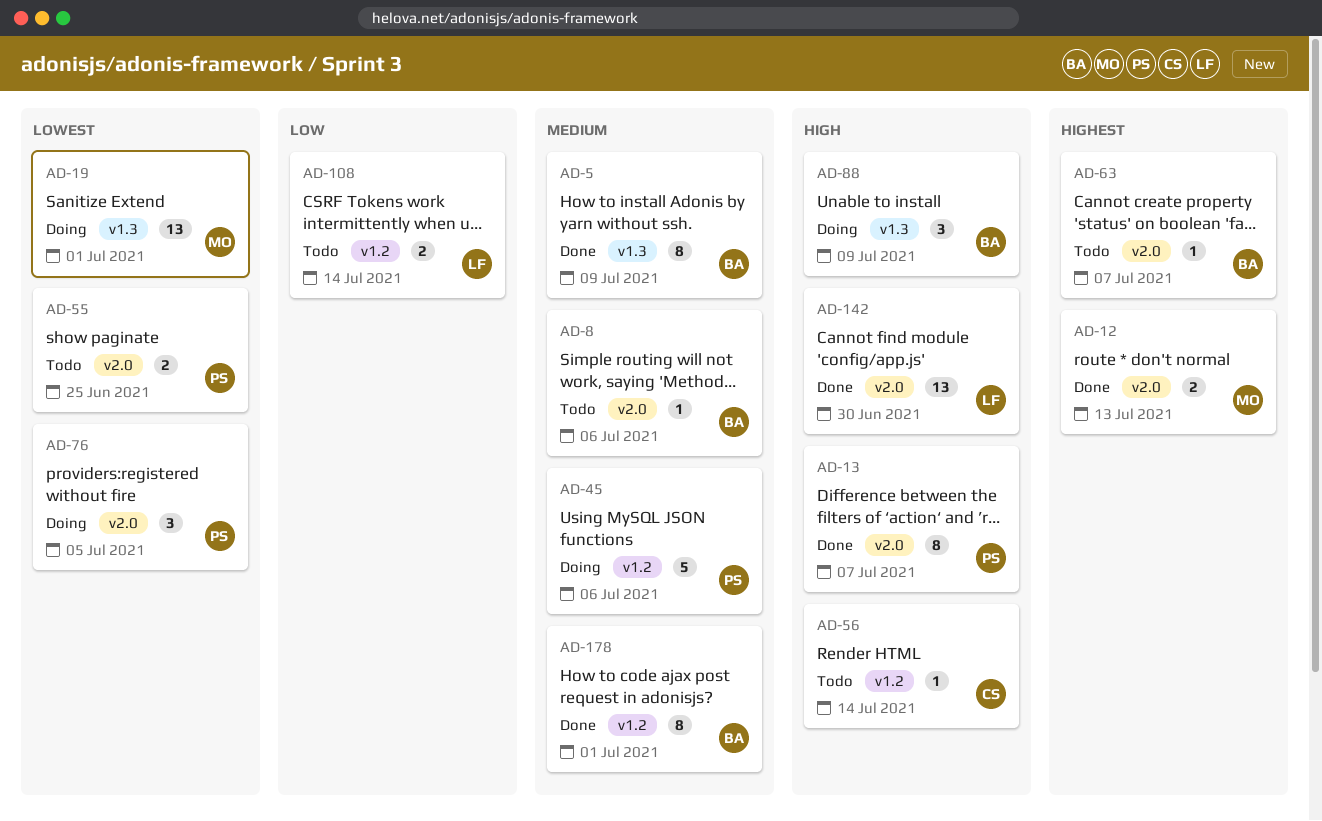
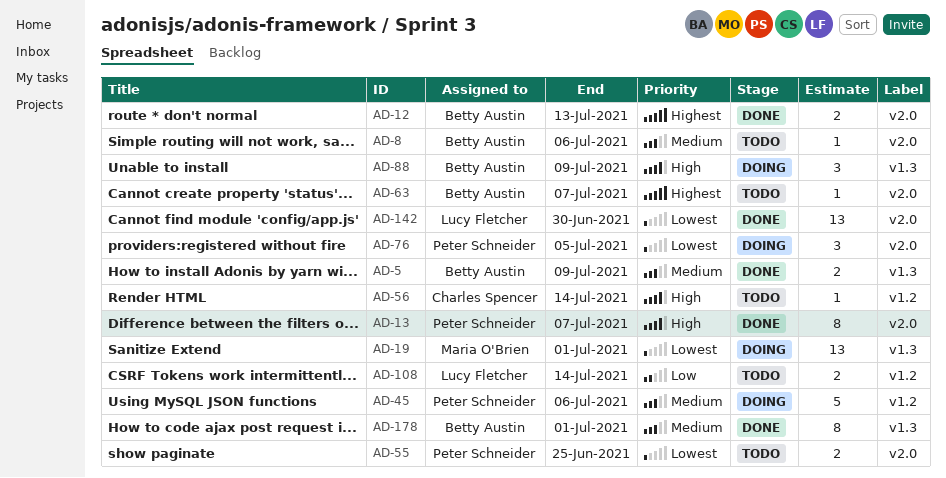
AD-5, estimate: 8 -> 2
AD-12, owner: Maria O'Brien -> Betty Austin
AD-142, priority: High -> Lowest
AD-178, label: v1.2 -> v1.3

